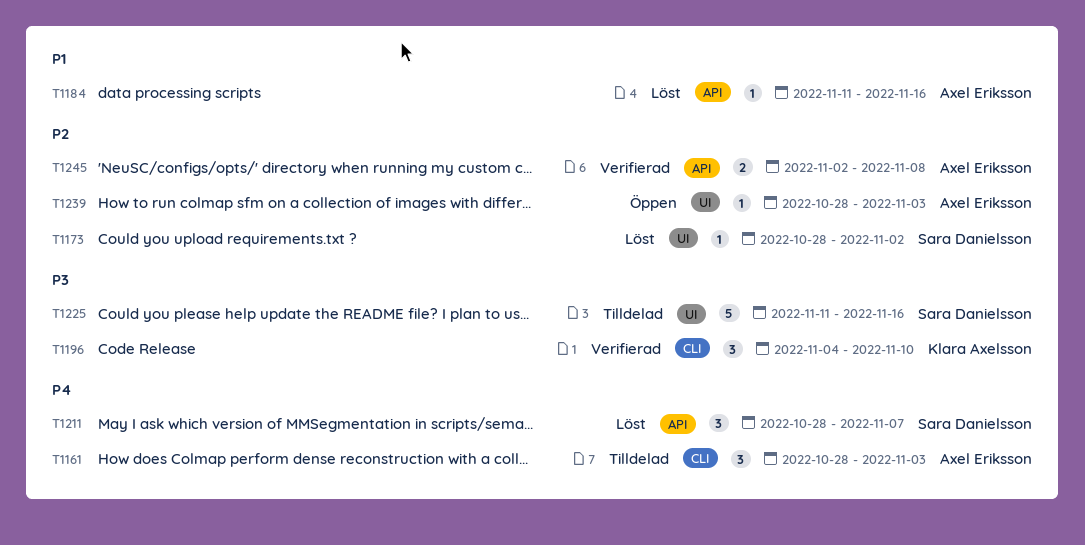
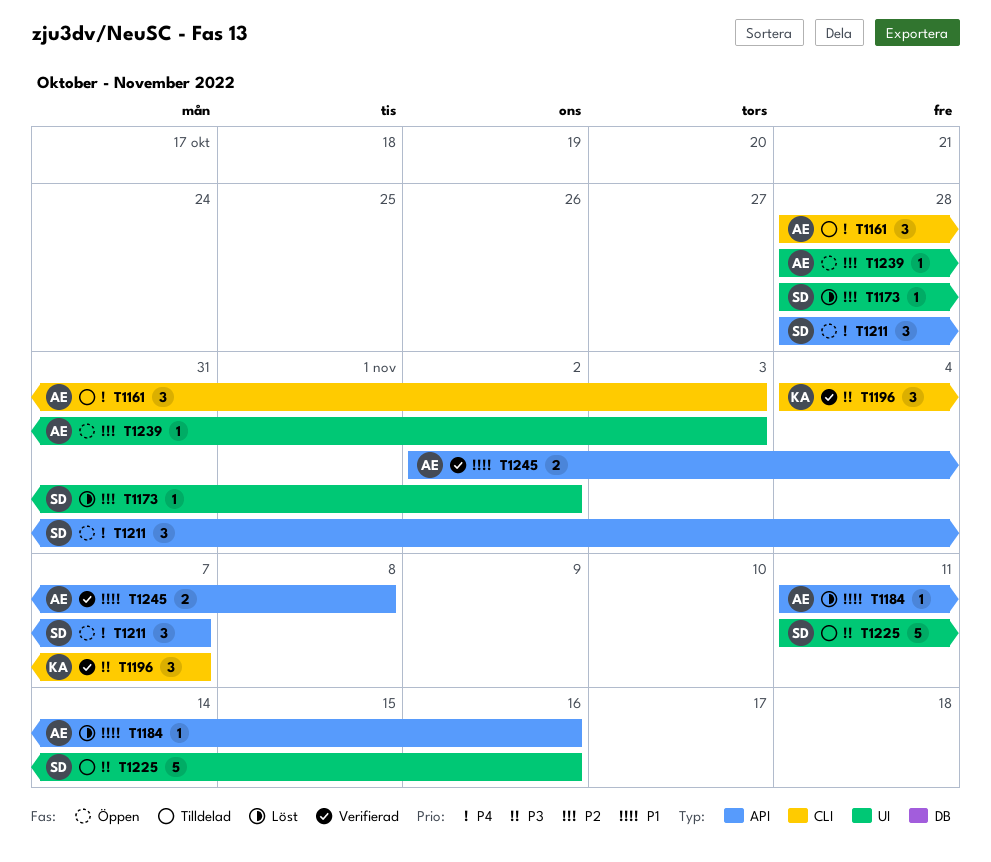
T1196, due: Nov 10 -> Nov 7
T1211, status: Löst -> Öppen
T1245, priority: P2 -> P1

